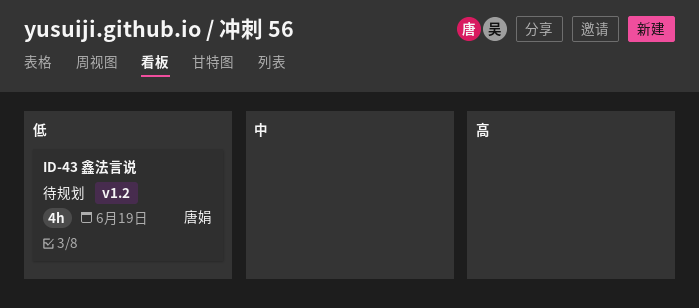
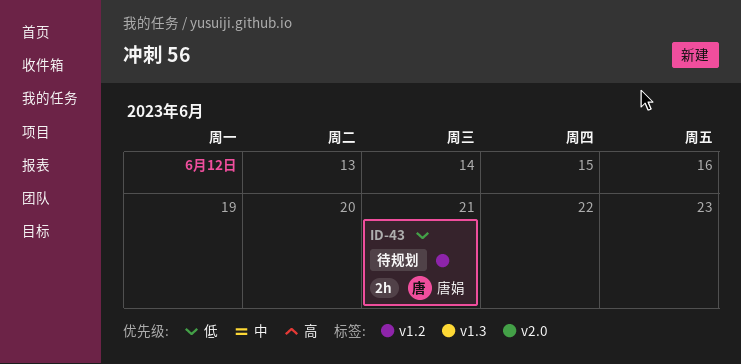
ID-43, estimate: 4h -> 2h
ID-43, due: Jun 19 -> Jun 21

